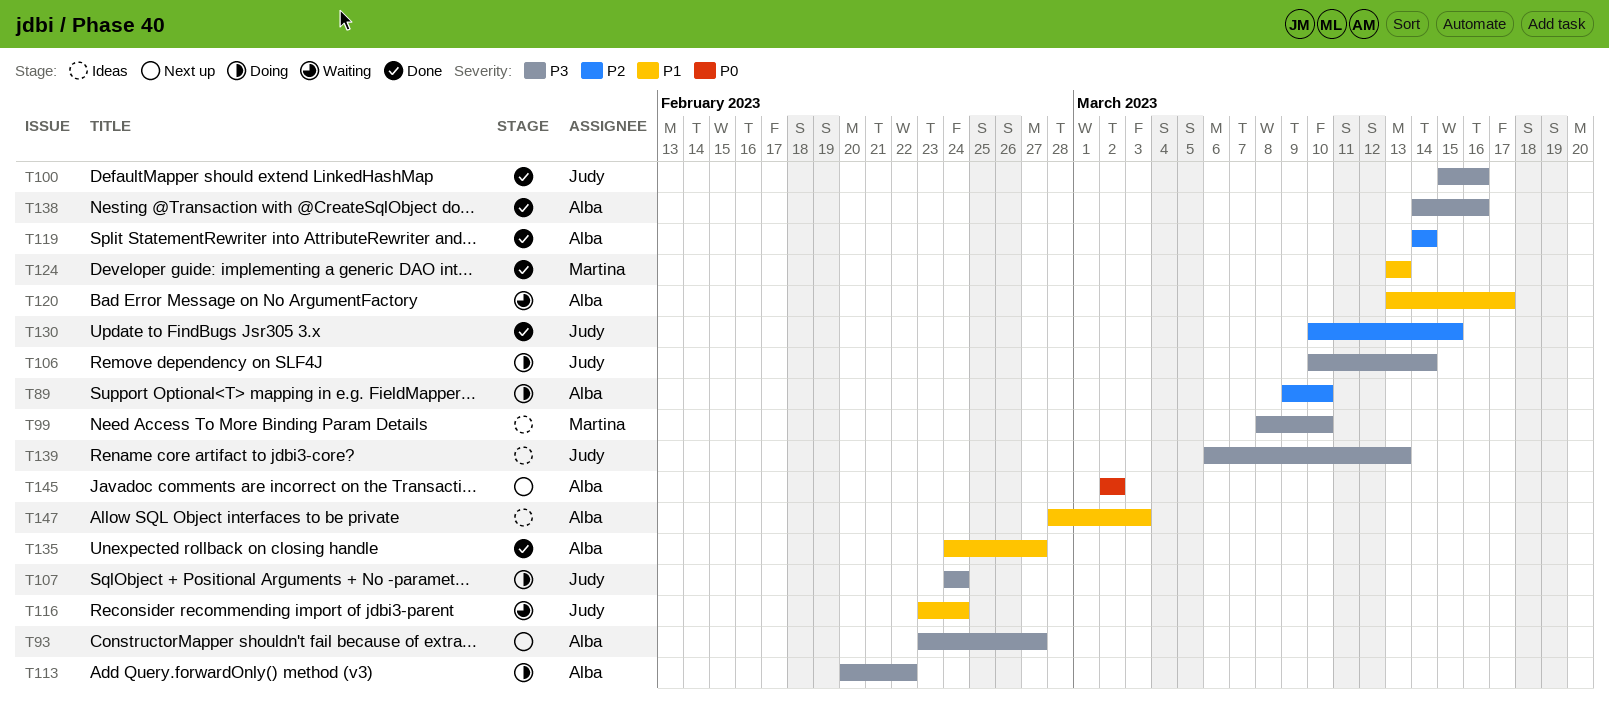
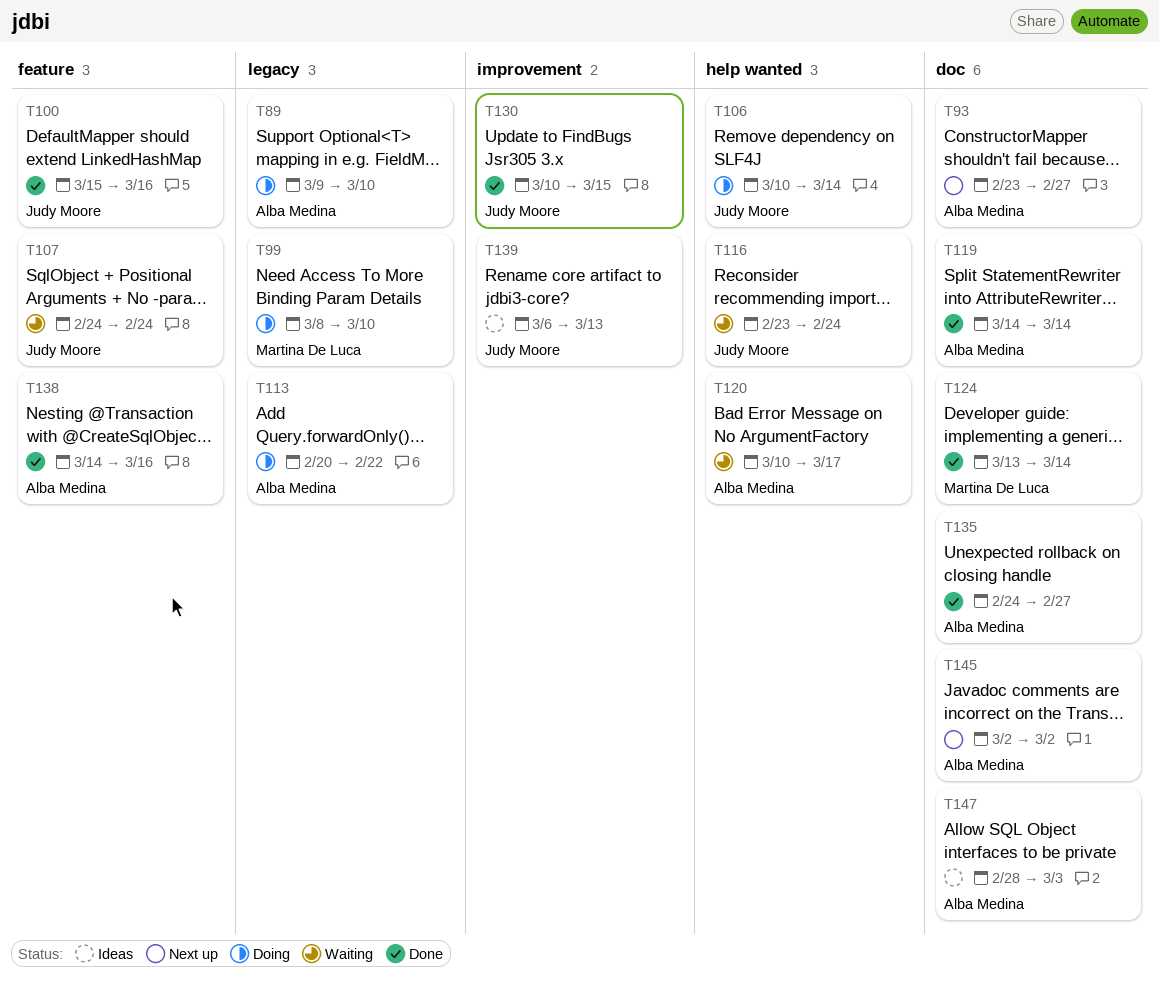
T99, status: Ideas -> Doing
T107, status: Doing -> Waiting
T120, start: Mar 13 -> Mar 10
T124, due: Mar 13 -> Mar 14

